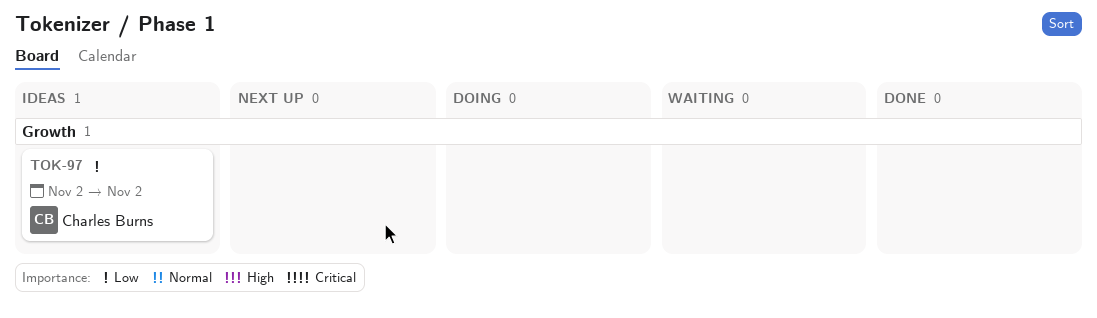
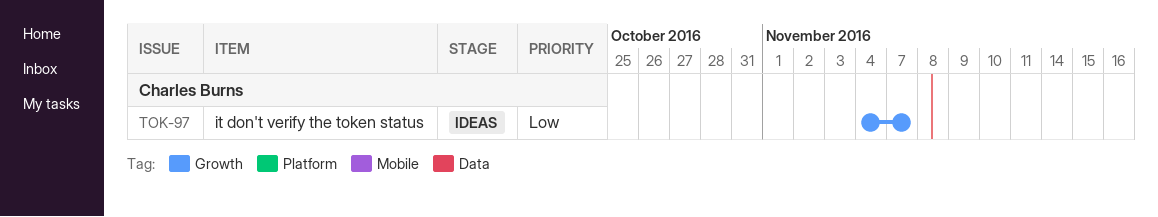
TOK-97, start: Nov 2 -> Nov 4
TOK-97, due: Nov 2 -> Nov 7

